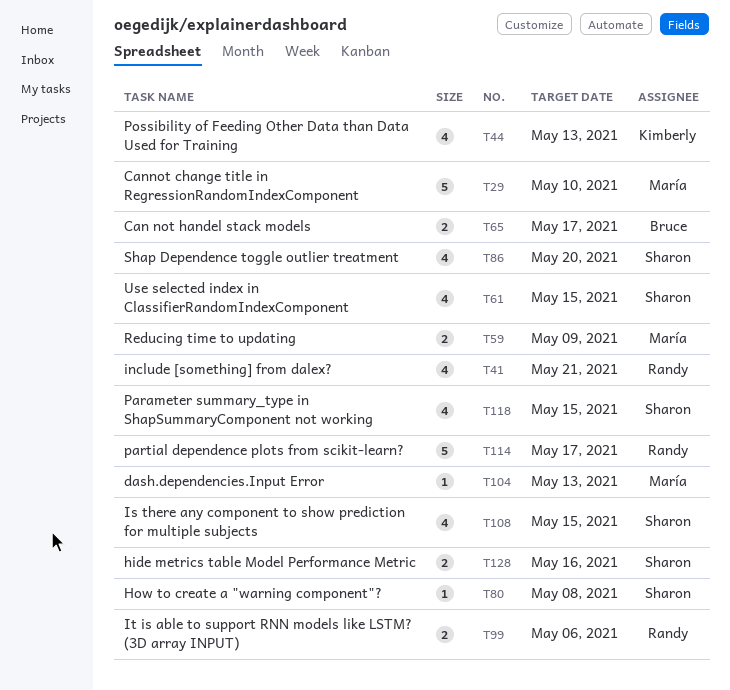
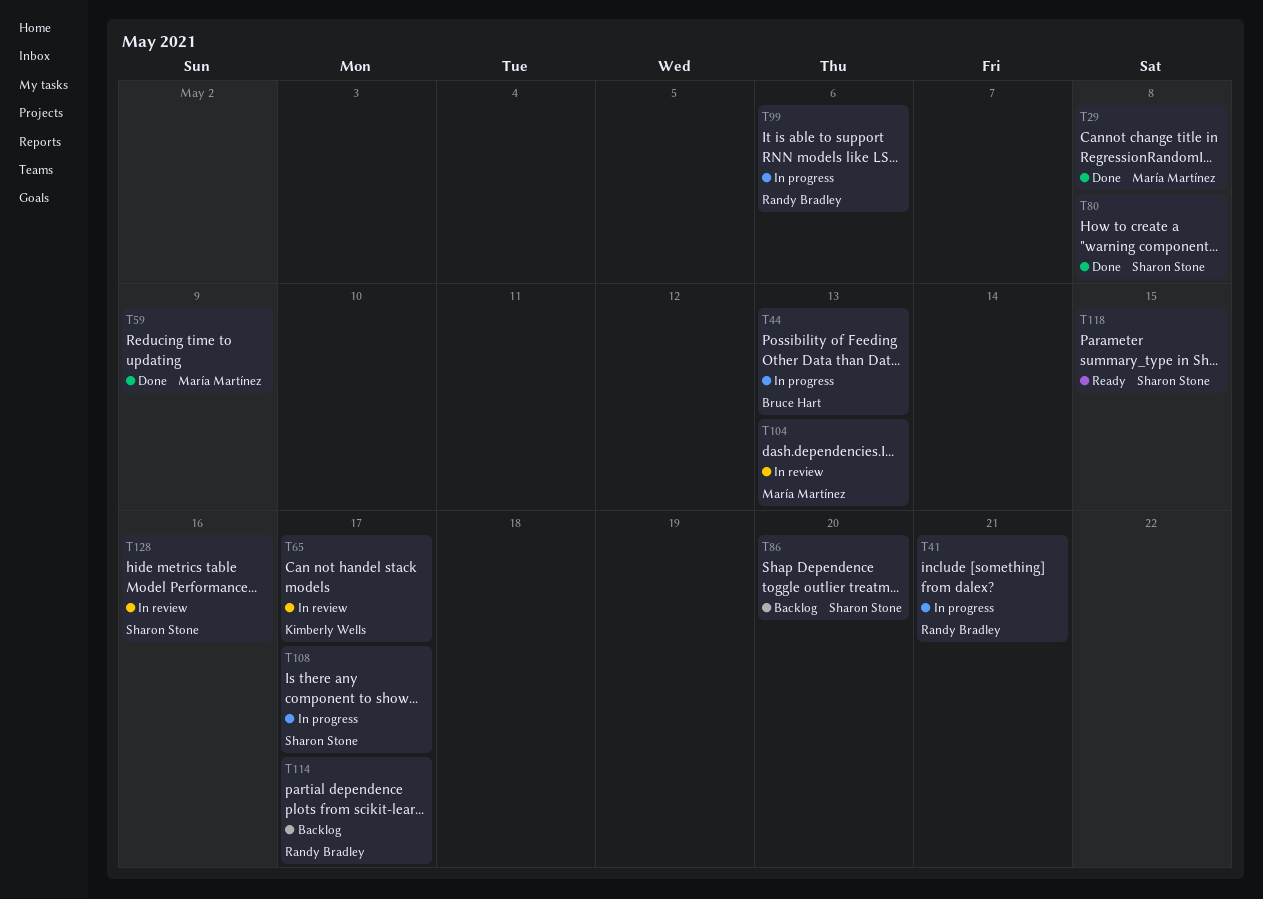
T29, due: May 10 -> May 8
T44, owner: Kimberly Wells -> Bruce Hart
T61: present -> none
T65, owner: Bruce Hart -> Kimberly Wells
T108, due: May 15 -> May 17

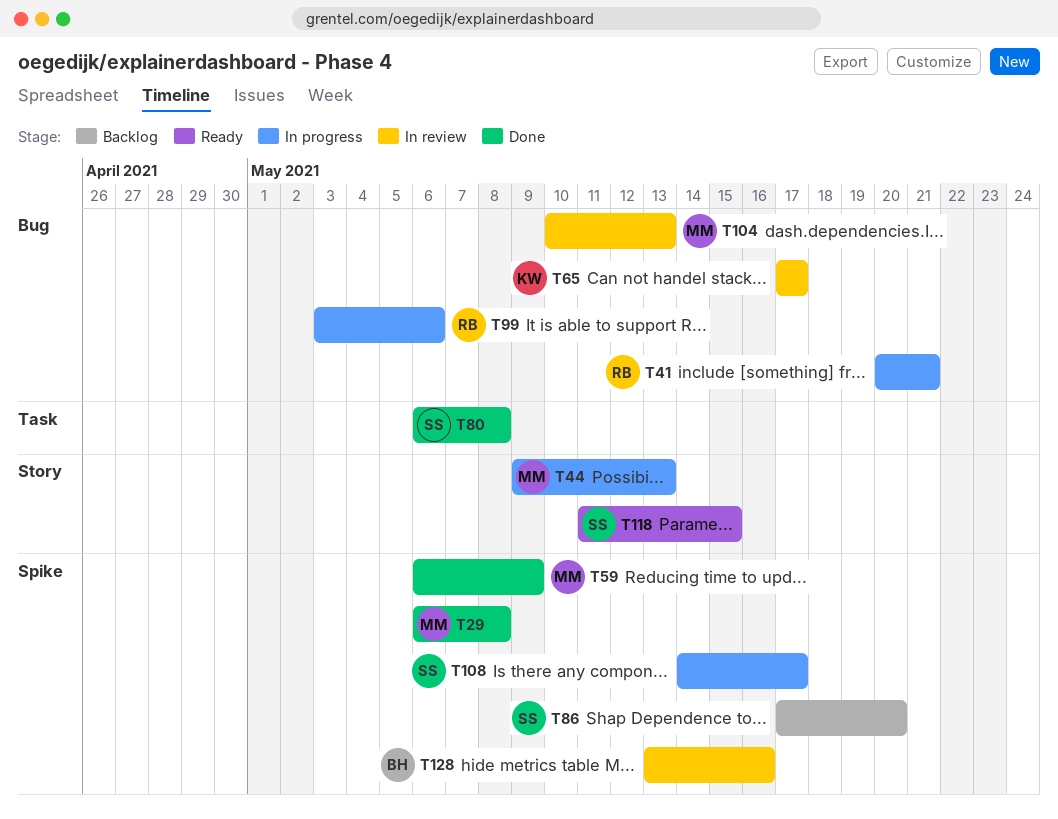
T44, owner: Bruce Hart -> María Martínez
T114: present -> none
T128, owner: Sharon Stone -> Bruce Hart

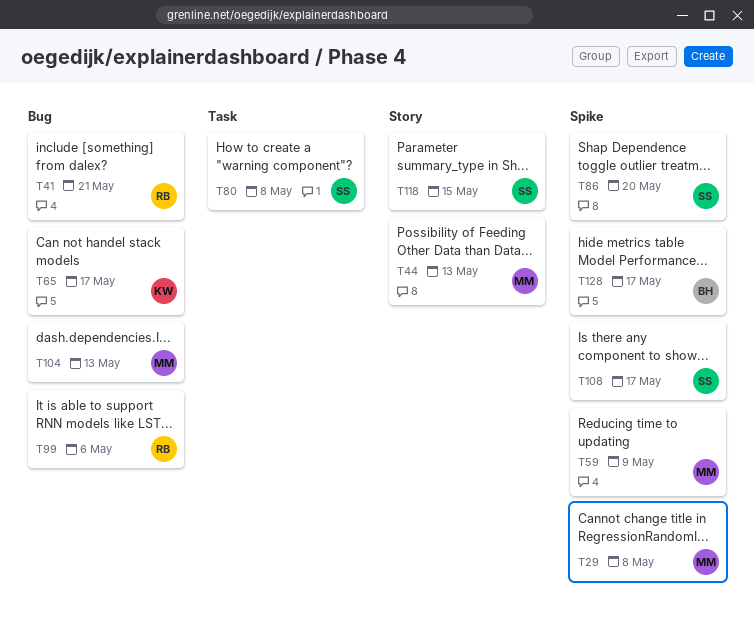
T128, due: May 16 -> May 17

